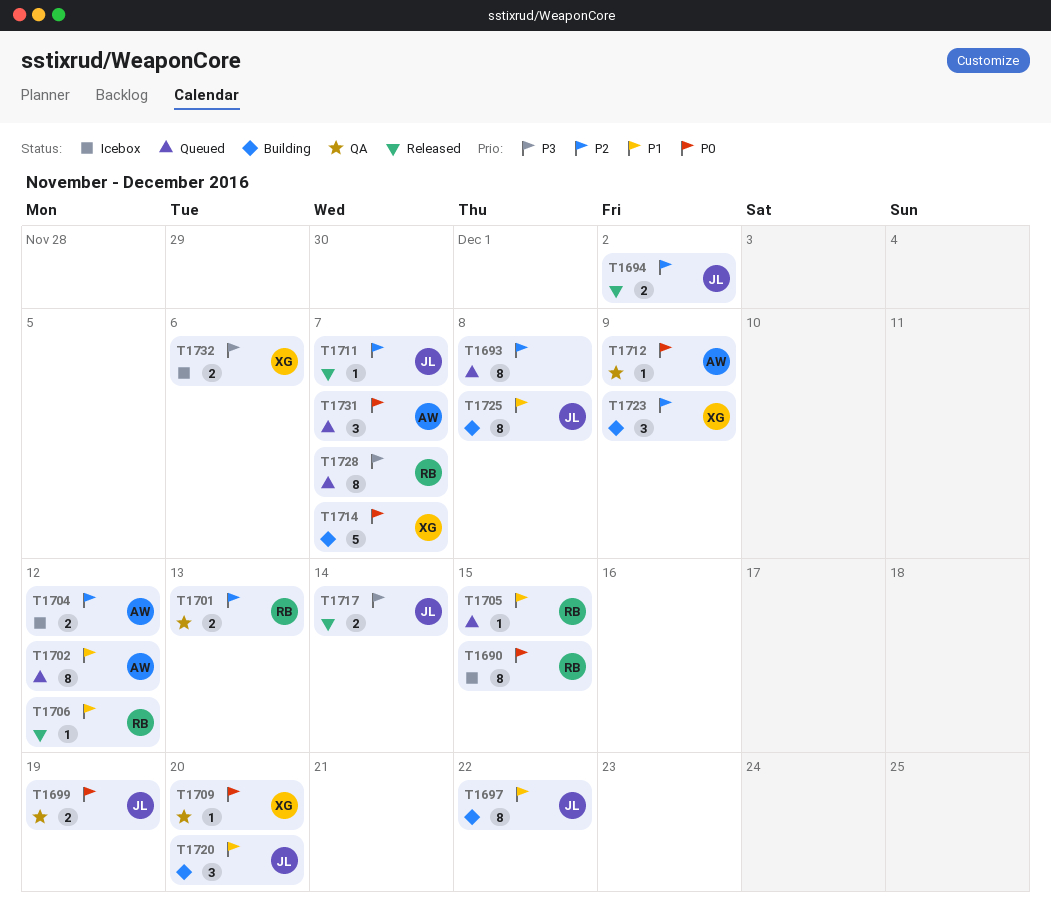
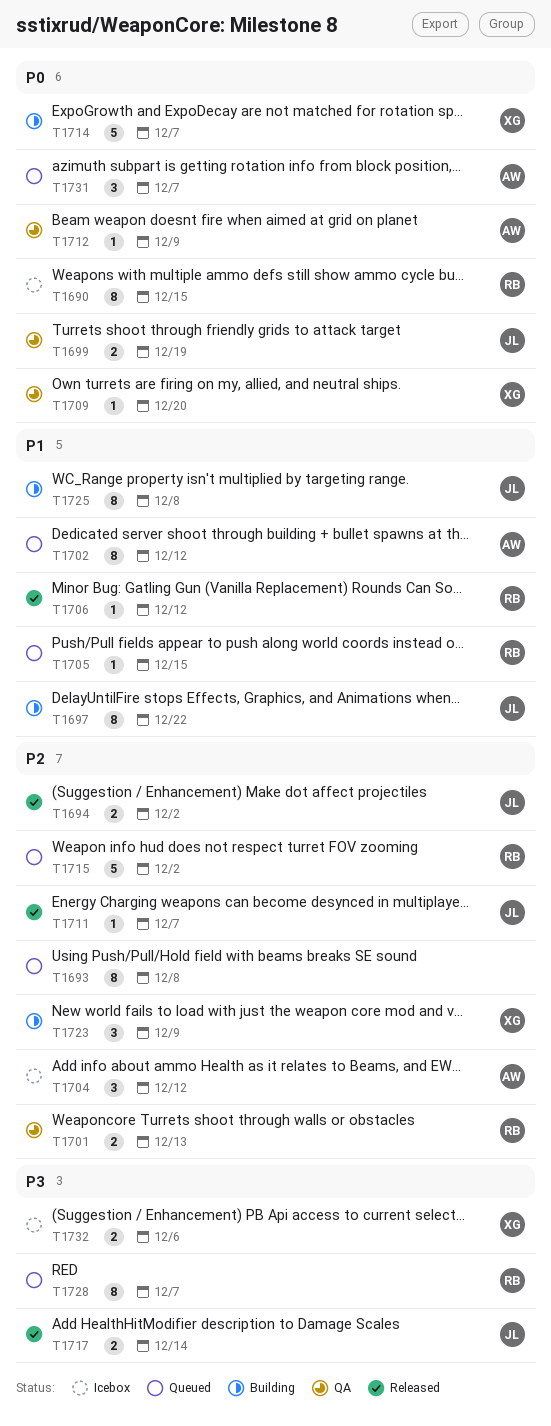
T1704, estimate: 2 -> 3
T1715: none -> present
T1720: present -> none

